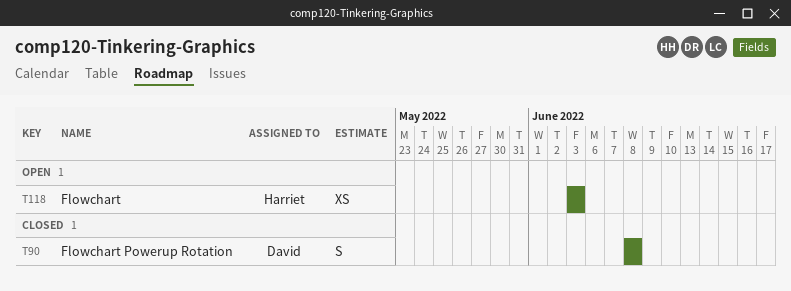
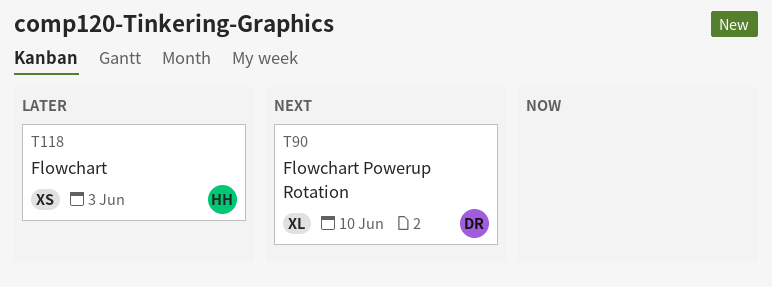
T90, estimate: S -> XL
T90, due: Jun 8 -> Jun 10

